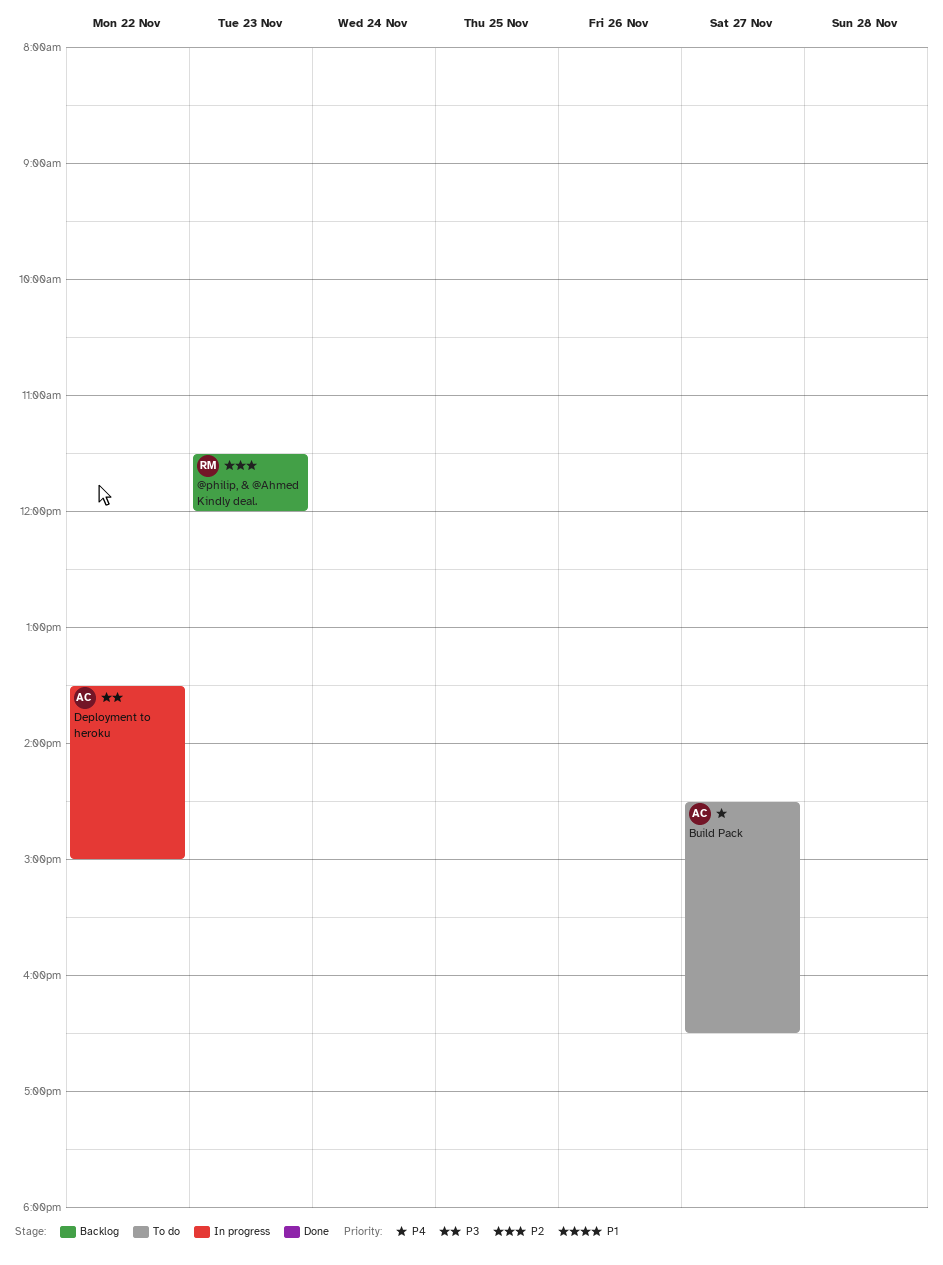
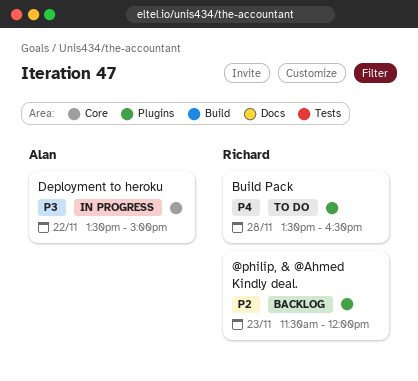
Build Pack, owner: Alan -> Richard
Build Pack, day: Nov 27 -> Nov 28
Build Pack, begins: 14:30 -> 13:30

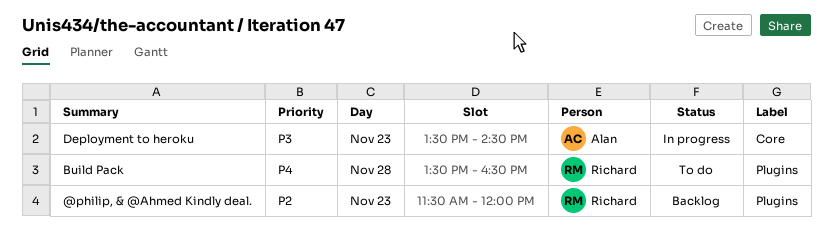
Deployment to heroku, day: Nov 22 -> Nov 23
Deployment to heroku, ends: 15:00 -> 14:30

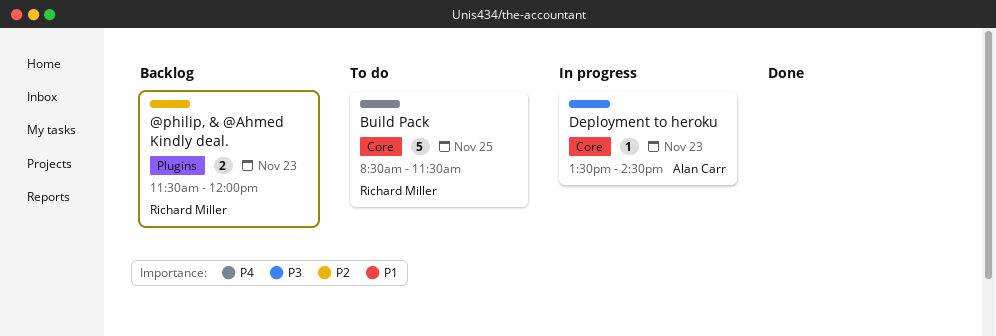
Build Pack, label: Plugins -> Core
Build Pack, day: Nov 28 -> Nov 25
Build Pack, begins: 13:30 -> 08:30
Build Pack, ends: 16:30 -> 11:30

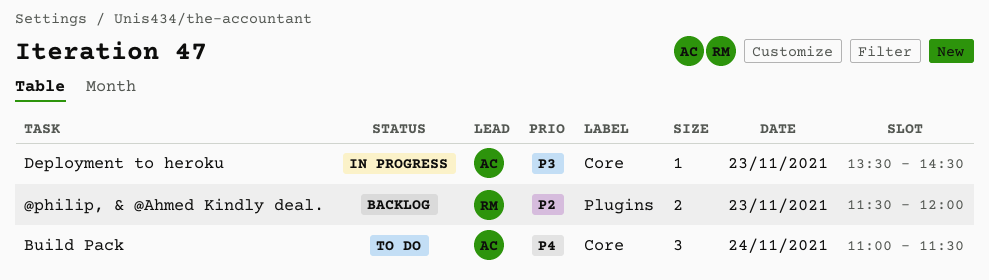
Build Pack, owner: Richard Miller -> Alan Carr
Build Pack, estimate: 5 -> 3
Build Pack, day: Nov 25 -> Nov 24
Build Pack, begins: 08:30 -> 11:00

